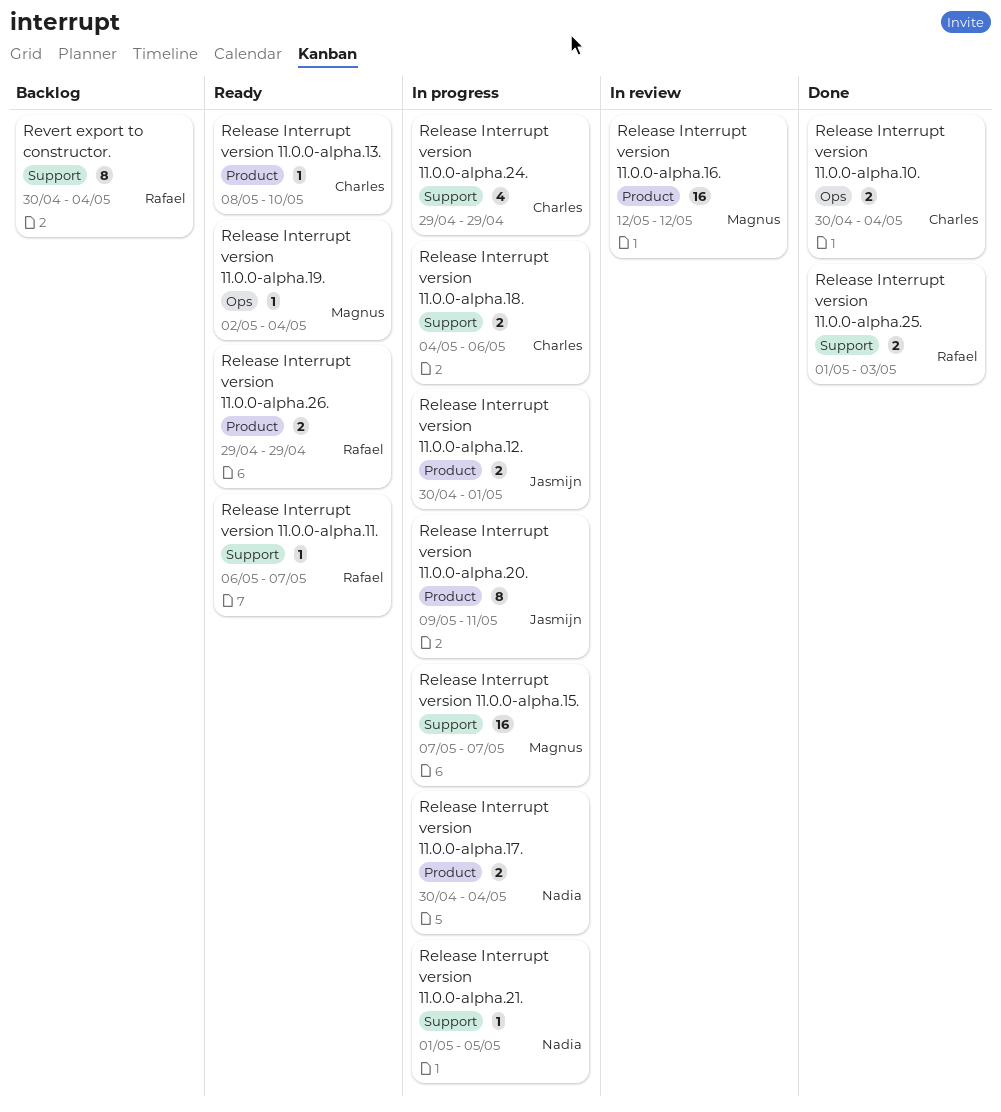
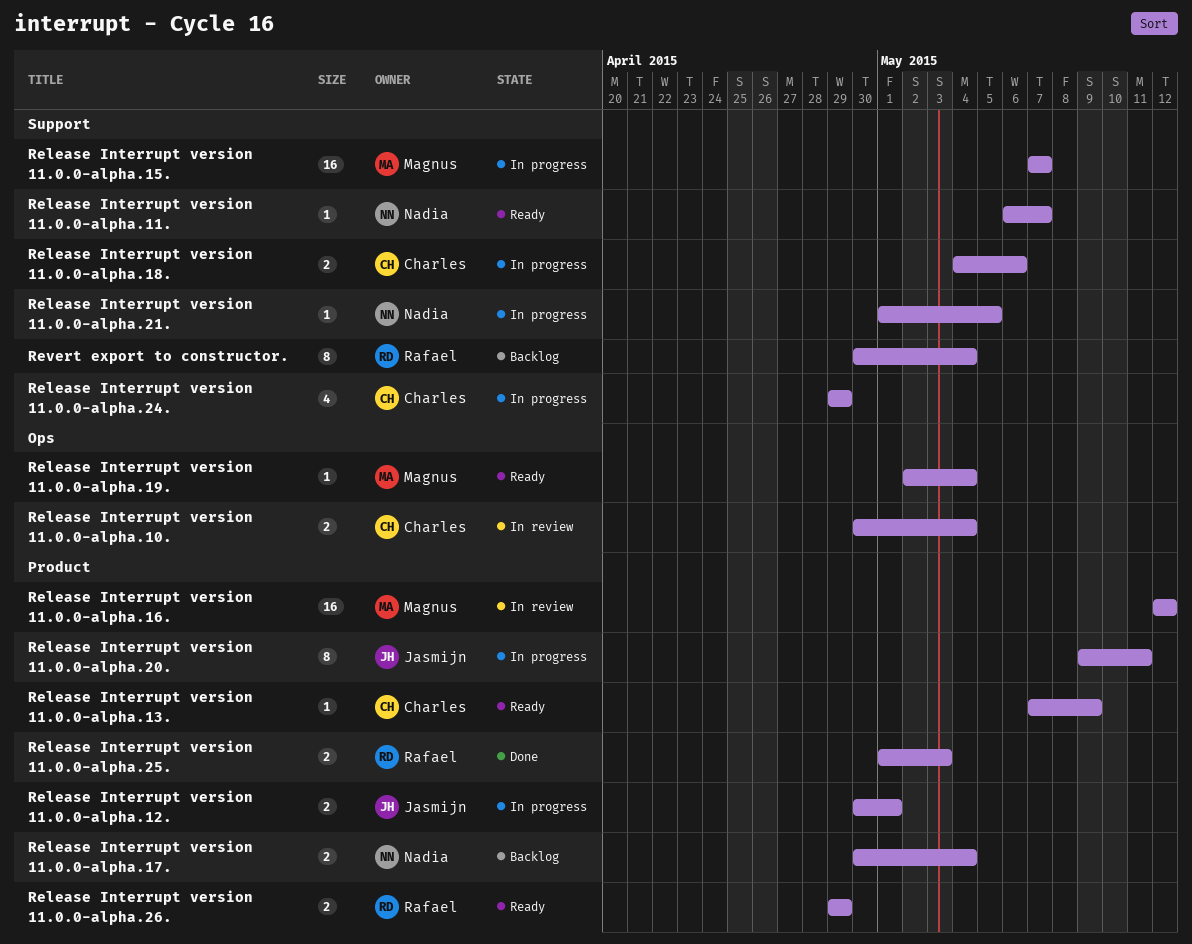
Release Interrupt version 11.0.0-alpha.10., status: Done -> In review
Release Interrupt version 11.0.0-alpha.11., owner: Rafael -> Nadia
Release Interrupt version 11.0.0-alpha.13., start: May 8 -> May 7
Release Interrupt version 11.0.0-alpha.13., due: May 10 -> May 9
Release Interrupt version 11.0.0-alpha.17., status: In progress -> Backlog
Release Interrupt version 11.0.0-alpha.25., label: Support -> Product

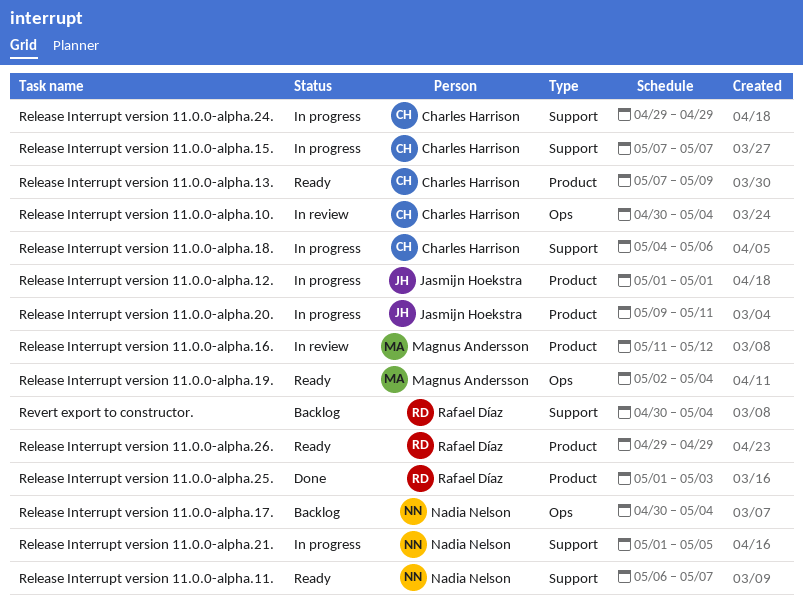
Release Interrupt version 11.0.0-alpha.12., start: Apr 30 -> May 1
Release Interrupt version 11.0.0-alpha.15., owner: Magnus Andersson -> Charles Harrison
Release Interrupt version 11.0.0-alpha.16., start: May 12 -> May 11
Release Interrupt version 11.0.0-alpha.17., label: Product -> Ops

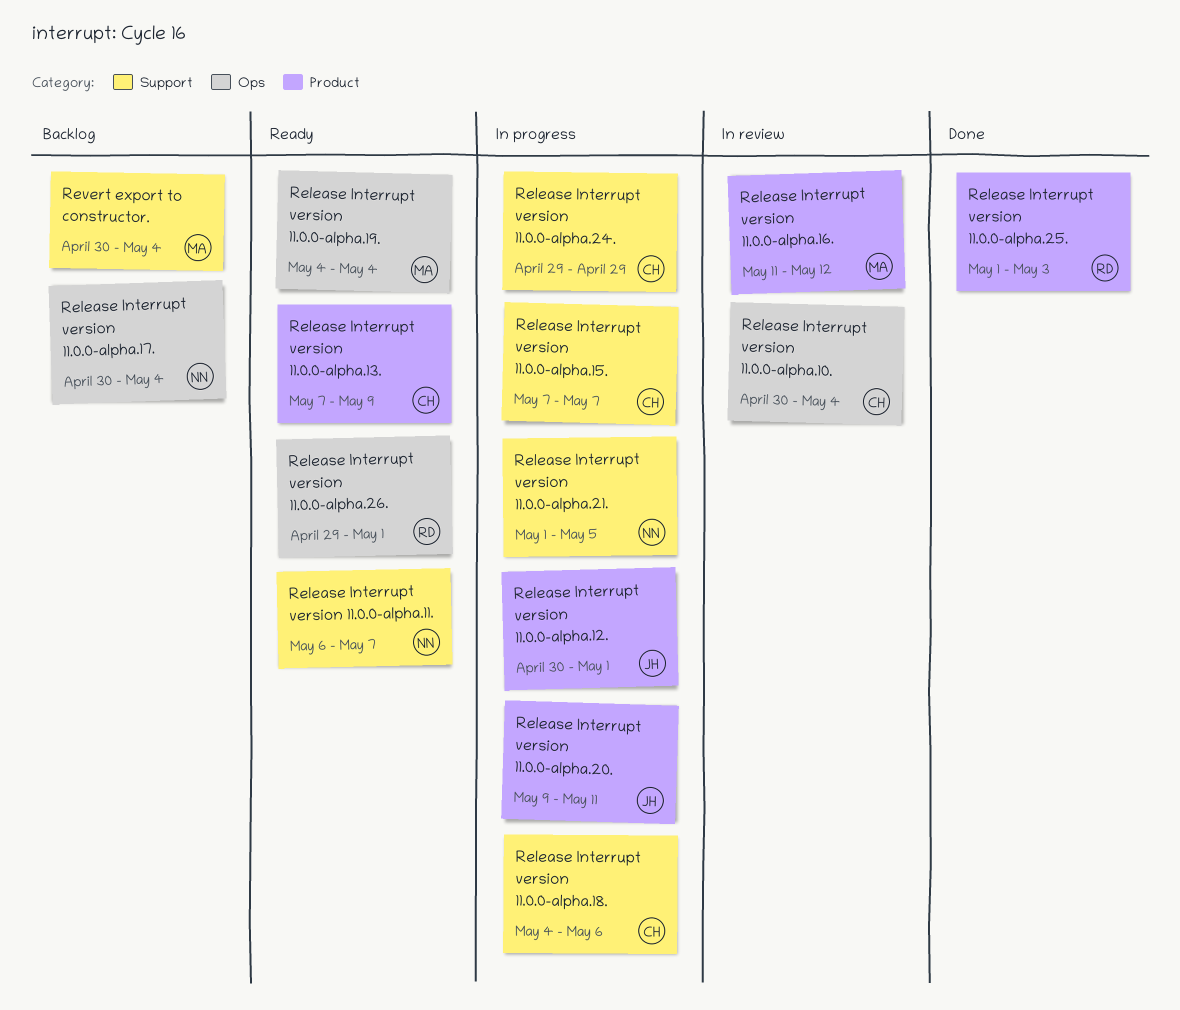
Release Interrupt version 11.0.0-alpha.12., start: May 1 -> Apr 30
Release Interrupt version 11.0.0-alpha.19., start: May 2 -> May 4
Release Interrupt version 11.0.0-alpha.26., label: Product -> Ops
Release Interrupt version 11.0.0-alpha.26., due: Apr 29 -> May 1
Revert export to constructor., owner: Rafael Díaz -> Magnus Andersson

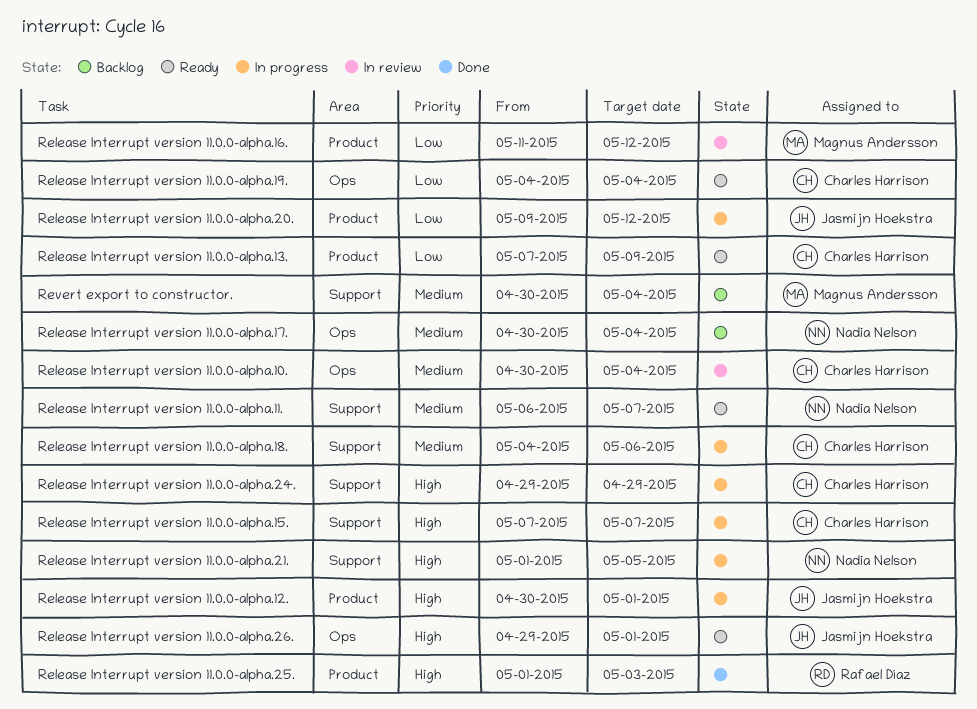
Release Interrupt version 11.0.0-alpha.19., owner: Magnus Andersson -> Charles Harrison
Release Interrupt version 11.0.0-alpha.20., due: May 11 -> May 12
Release Interrupt version 11.0.0-alpha.26., owner: Rafael Díaz -> Jasmijn Hoekstra

